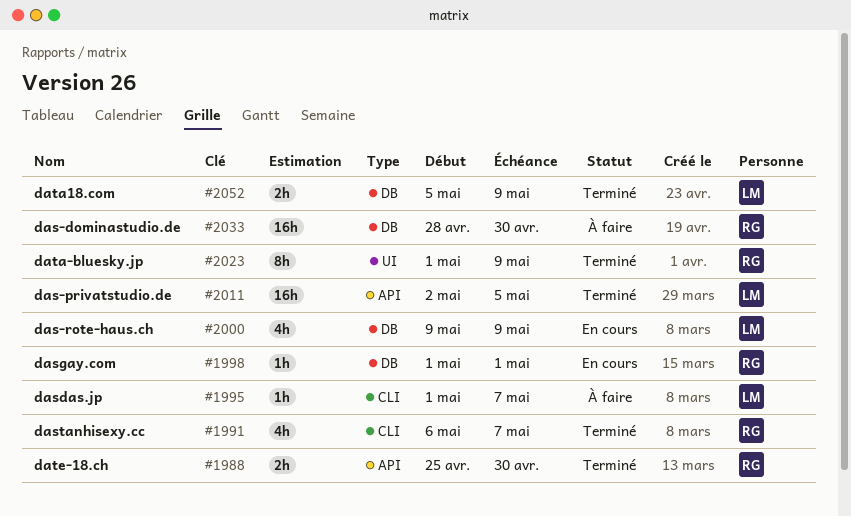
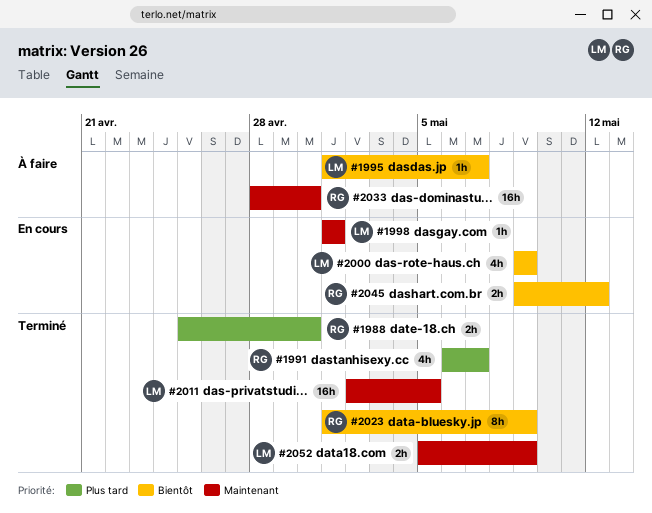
#1998, owner: RG -> LM
#2045: none -> present

